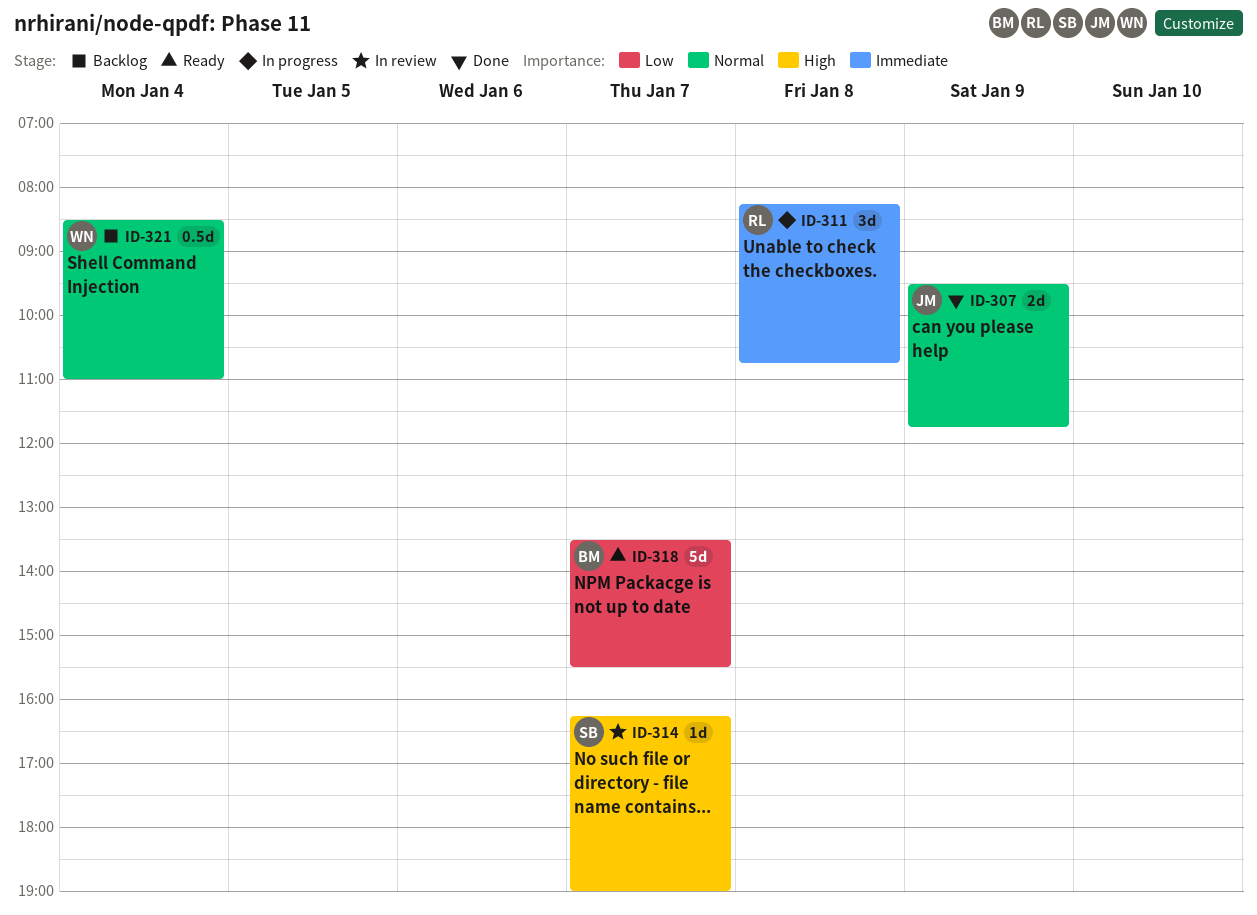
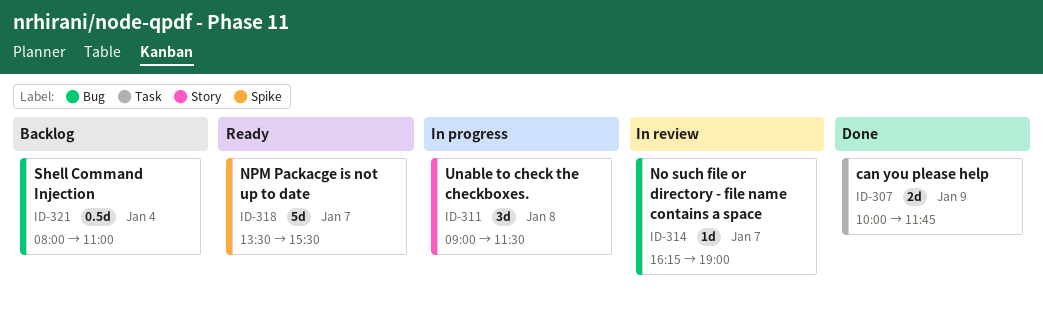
ID-307, begins: 09:30 -> 10:00
ID-311, begins: 08:15 -> 09:00
ID-311, ends: 10:45 -> 11:30
ID-321, begins: 08:30 -> 08:00

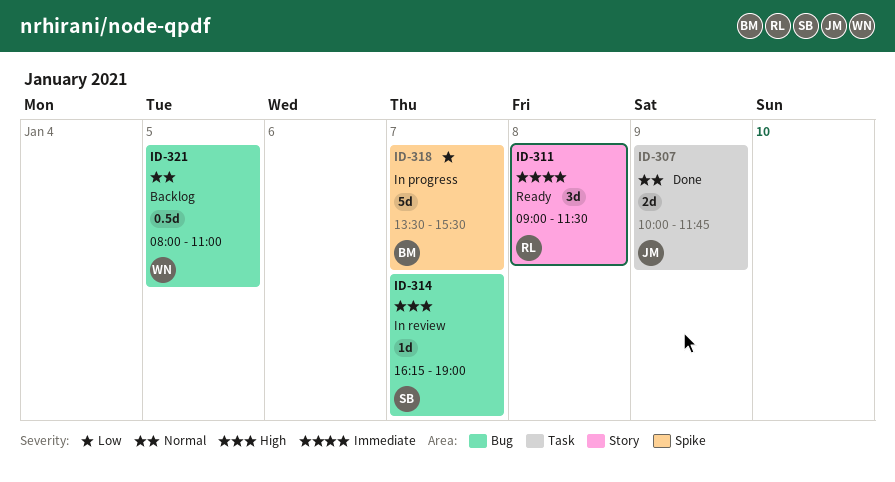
ID-311, status: In progress -> Ready
ID-318, status: Ready -> In progress
ID-321, day: Jan 4 -> Jan 5

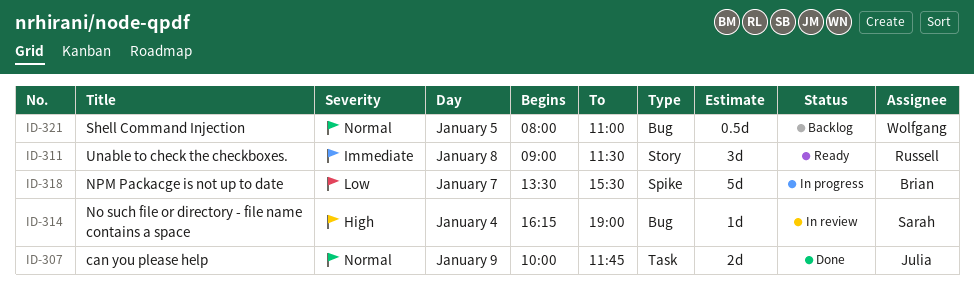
ID-314, day: Jan 7 -> Jan 4

